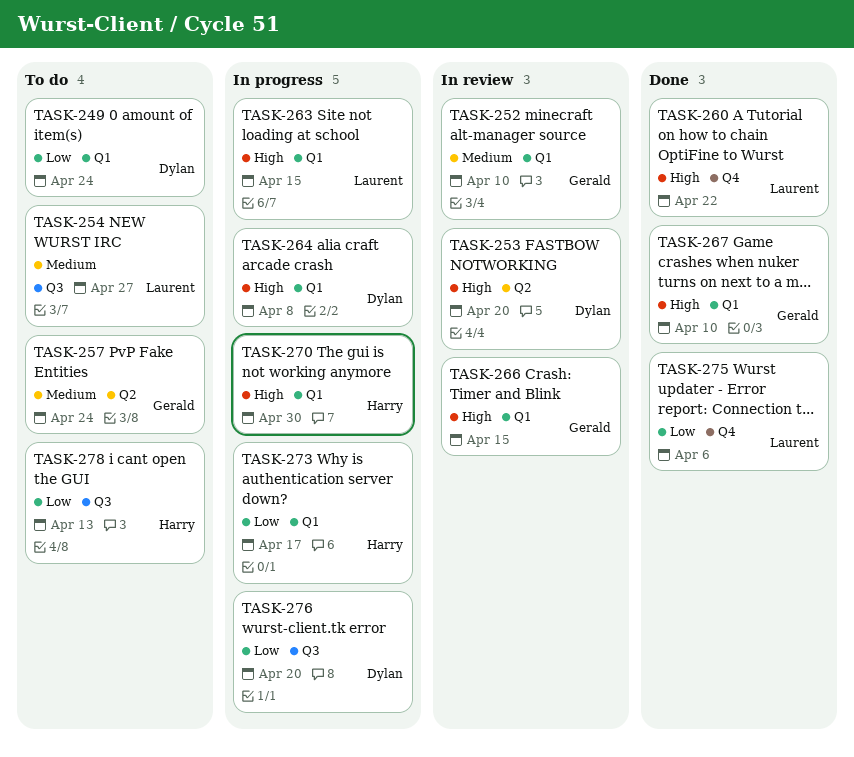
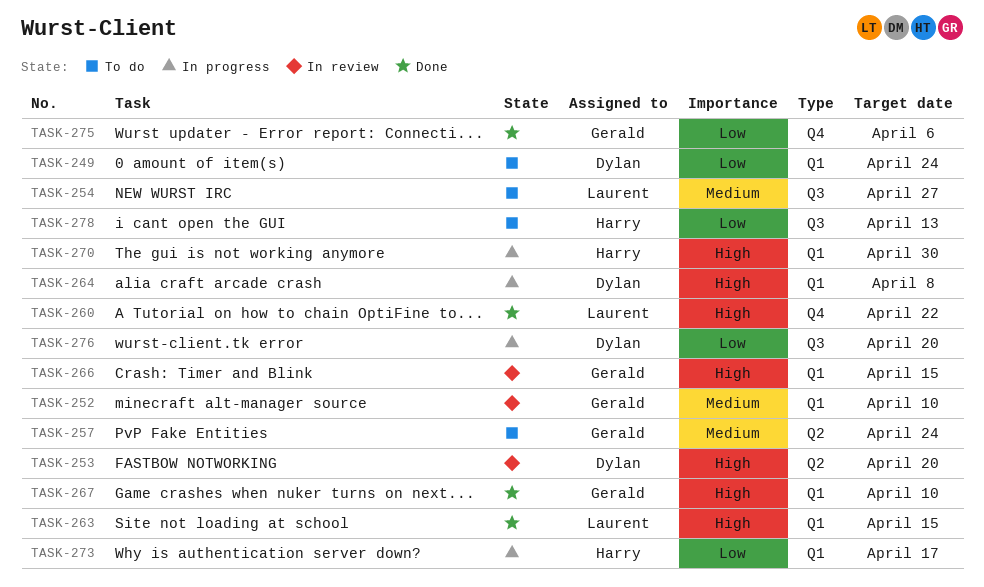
TASK-263, status: In progress -> Done
TASK-275, owner: Laurent -> Gerald

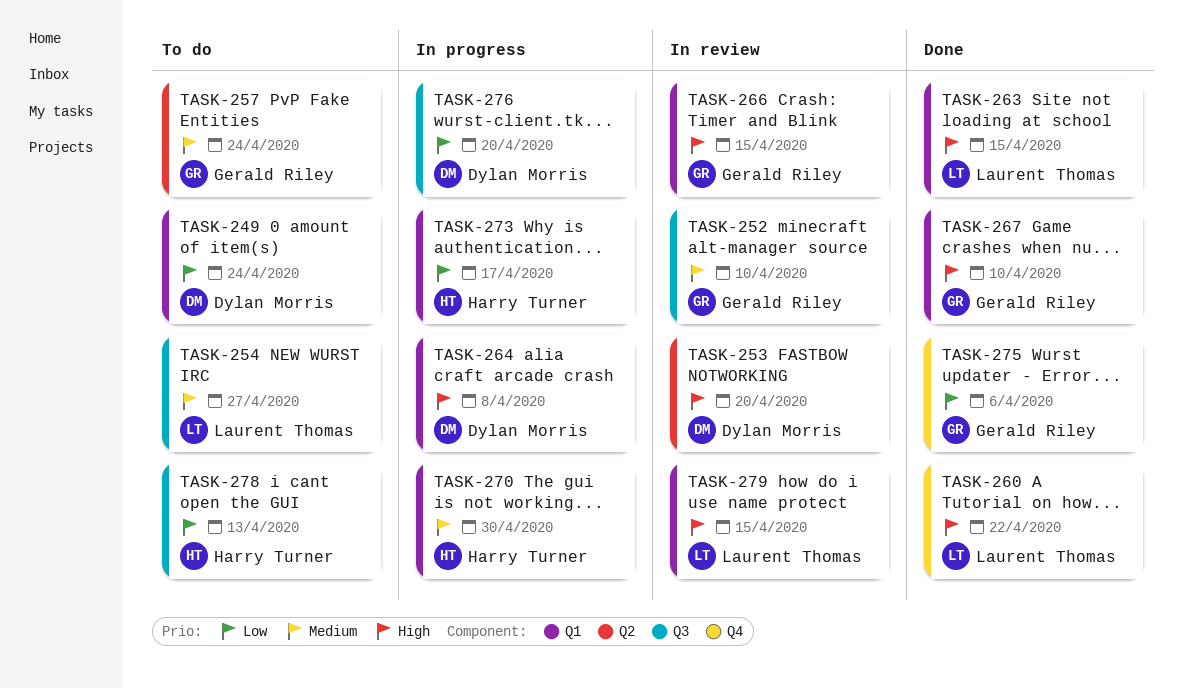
TASK-252, label: Q1 -> Q3
TASK-270, priority: High -> Medium
TASK-279: none -> present

